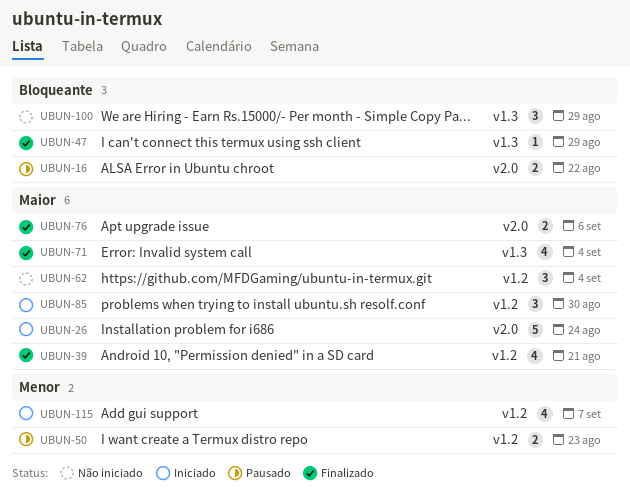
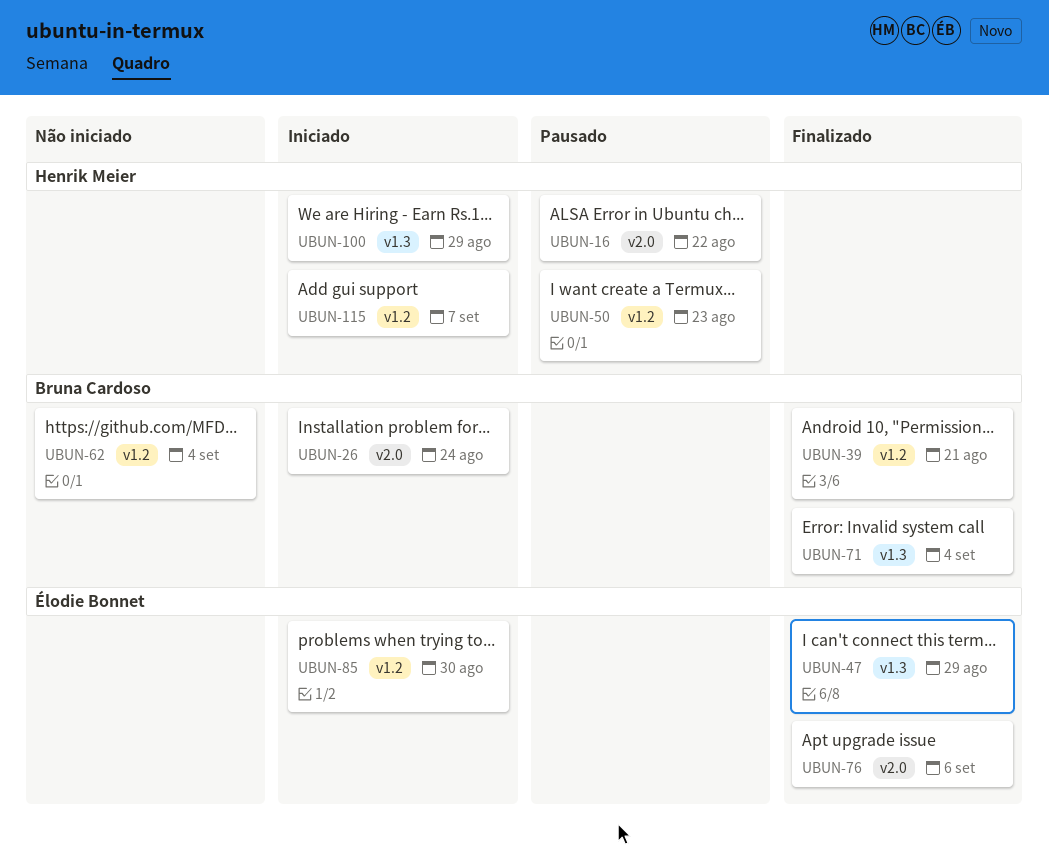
UBUN-100, status: Não iniciado -> Iniciado

